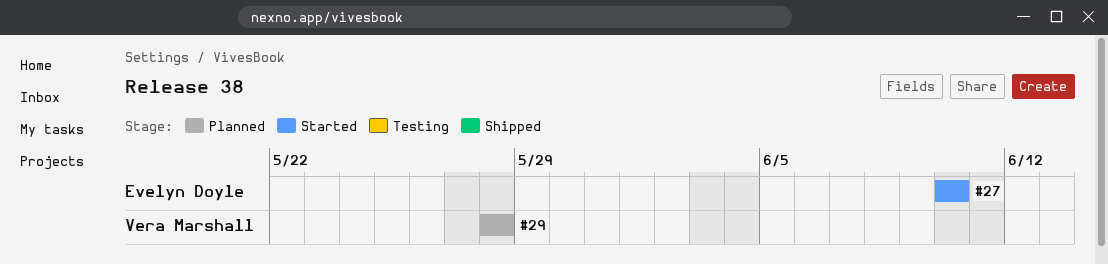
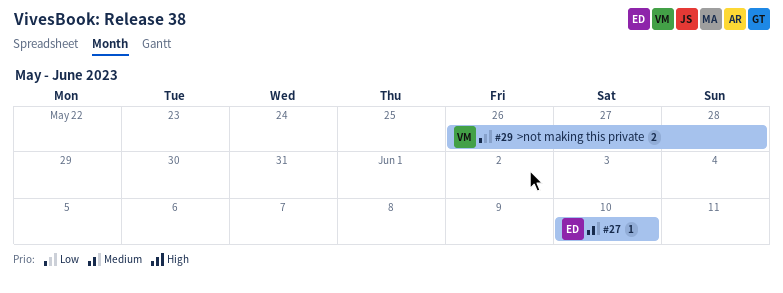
#29, start: May 28 -> May 26

